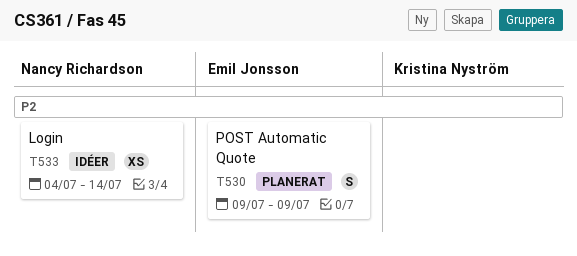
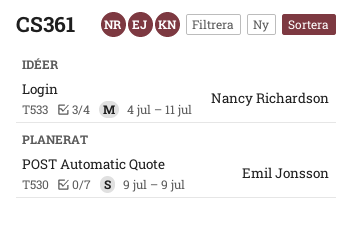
T533, estimate: XS -> M
T533, due: Jul 14 -> Jul 11

